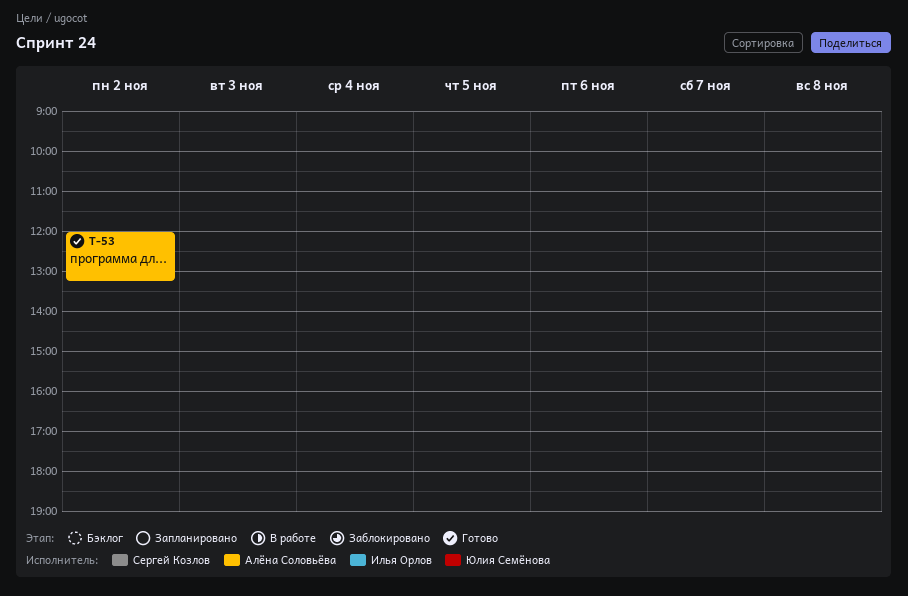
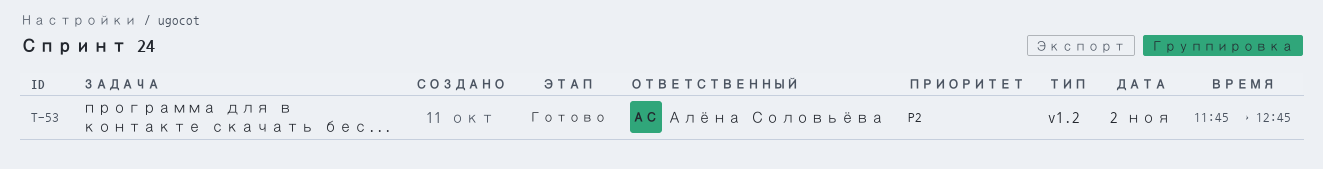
T-53, begins: 12:00 -> 11:45
T-53, ends: 13:15 -> 12:45

